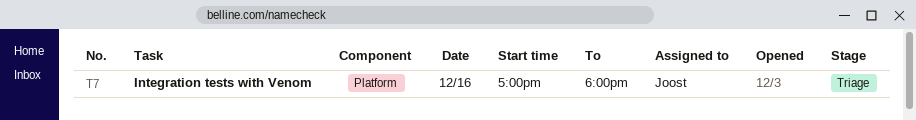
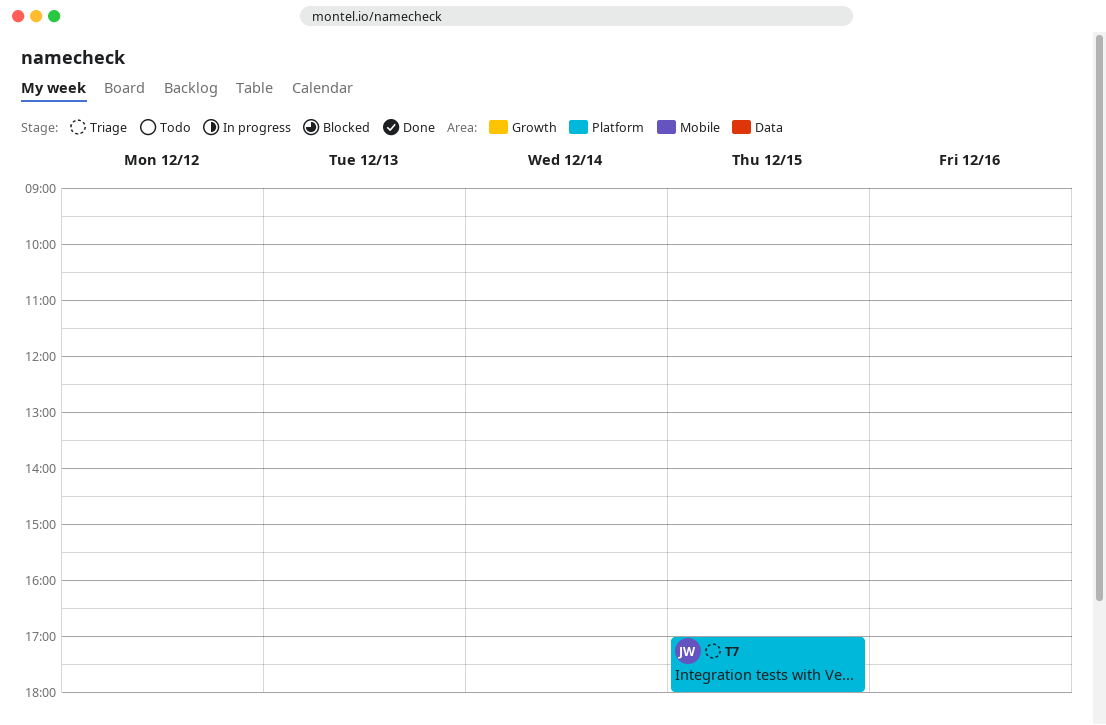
T7, day: Dec 16 -> Dec 15

